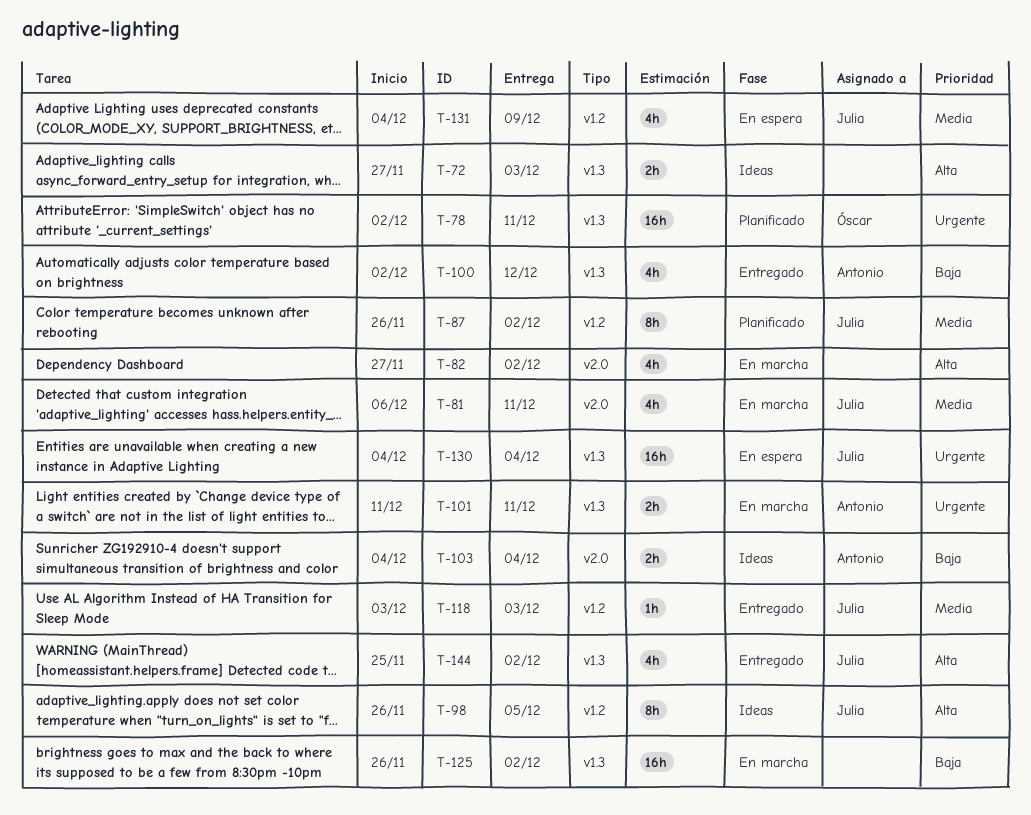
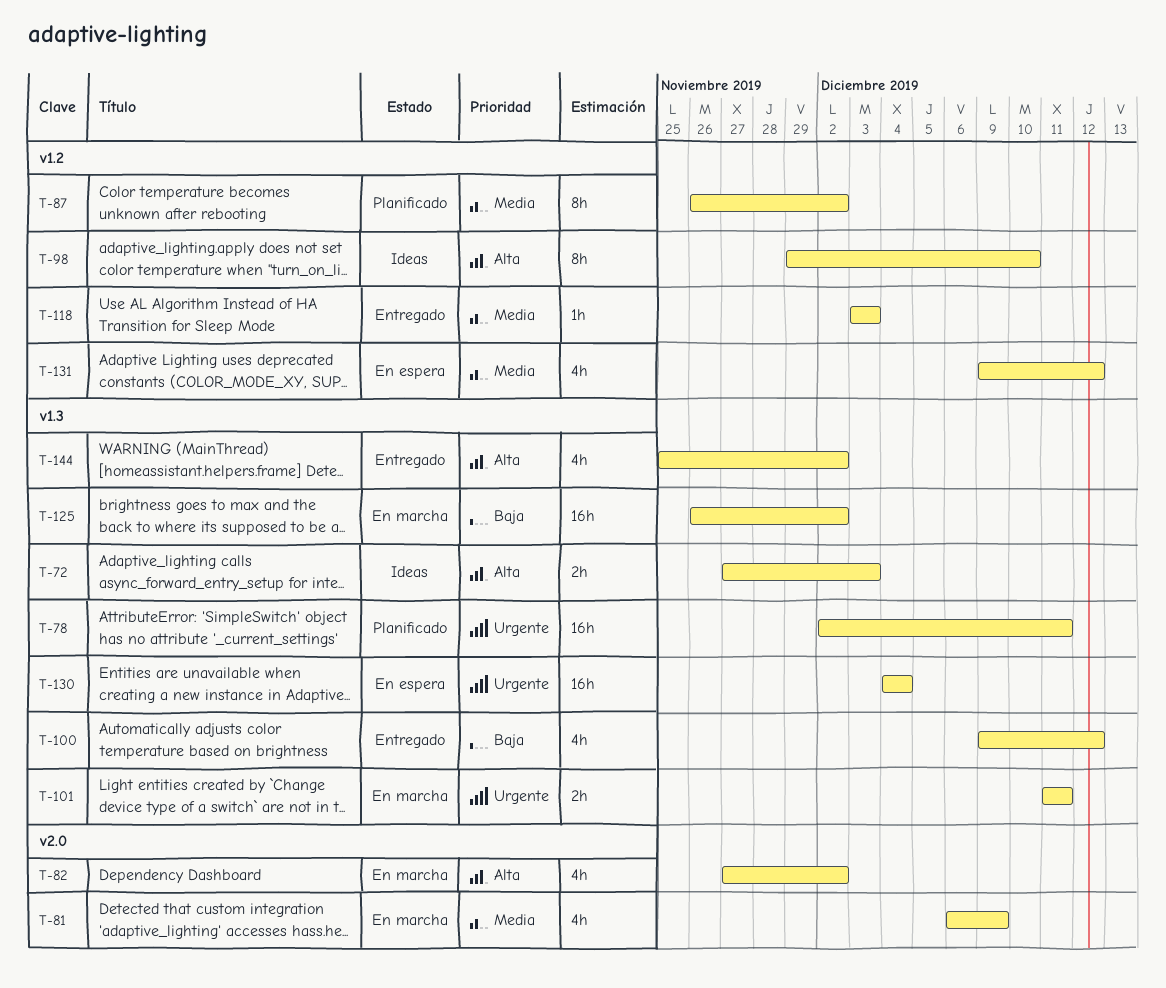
T-81, due: Dec 11 -> Dec 9
T-98, start: Nov 26 -> Nov 29
T-98, due: Dec 5 -> Dec 10
T-100, start: Dec 2 -> Dec 9
T-103: present -> none
T-131, start: Dec 4 -> Dec 9
T-131, due: Dec 9 -> Dec 12

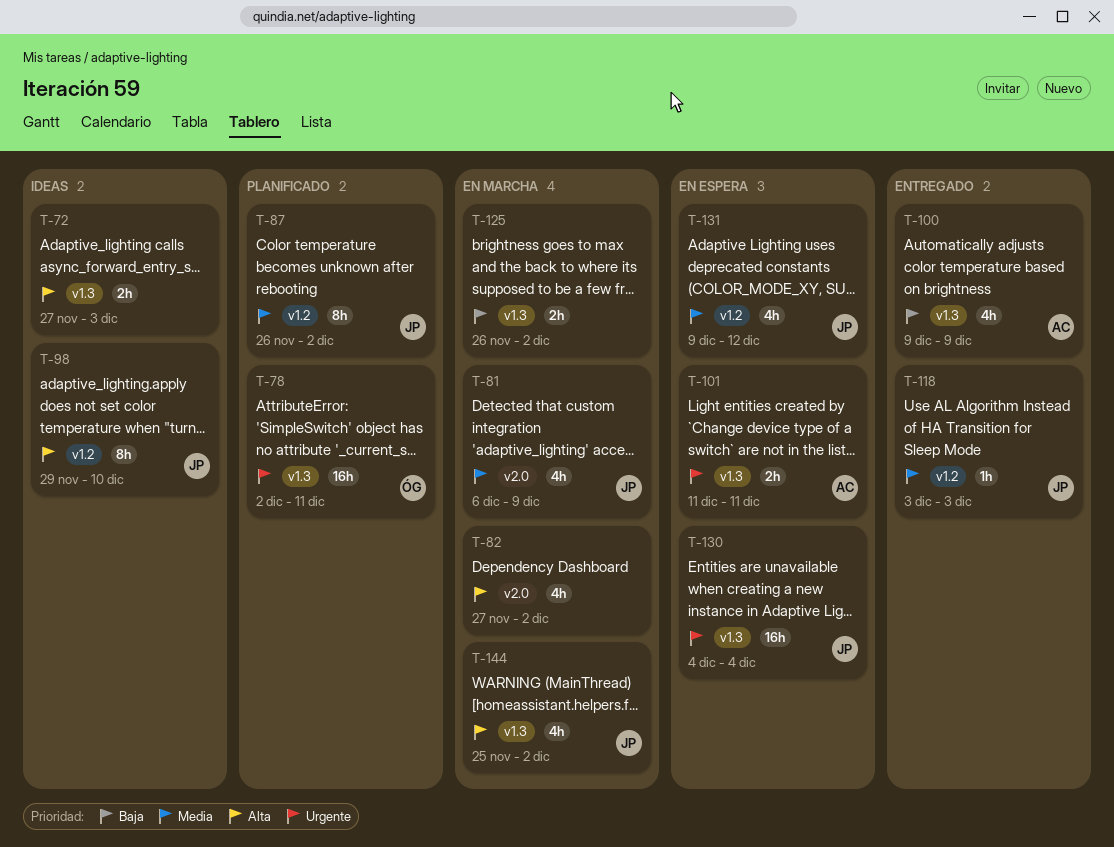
T-100, due: Dec 12 -> Dec 9
T-101, status: En marcha -> En espera
T-125, estimate: 16h -> 2h
T-144, status: Entregado -> En marcha

